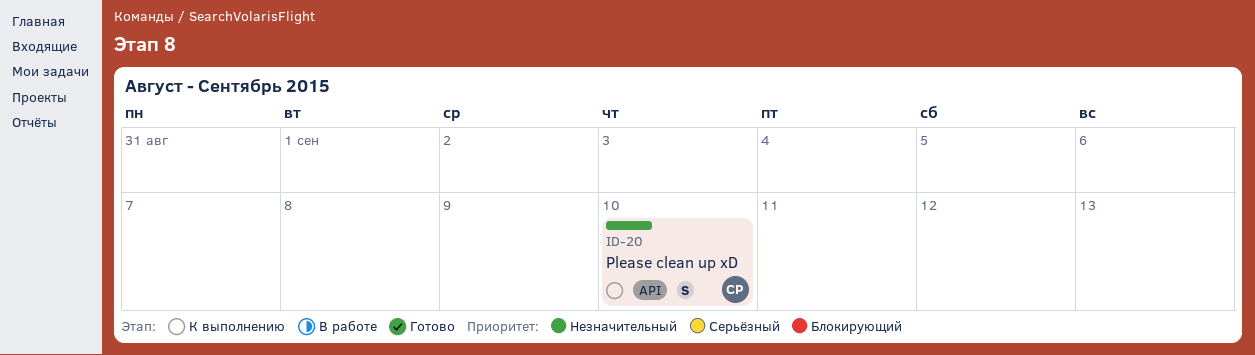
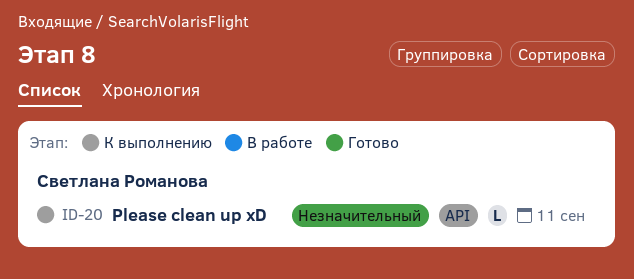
ID-20, estimate: S -> L
ID-20, due: Sep 10 -> Sep 11

